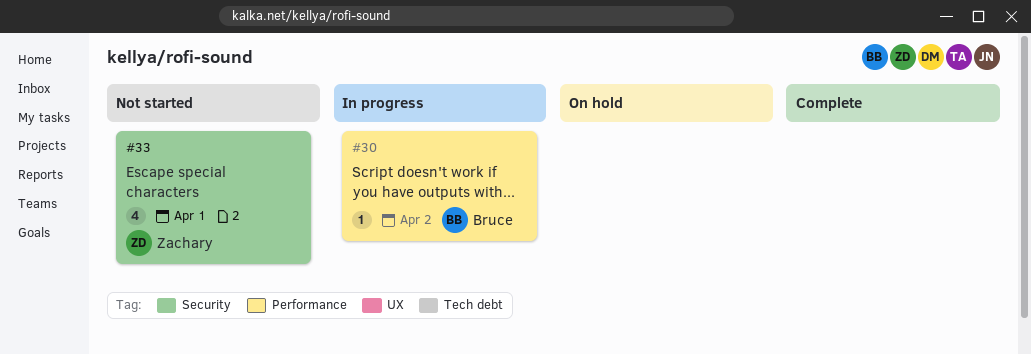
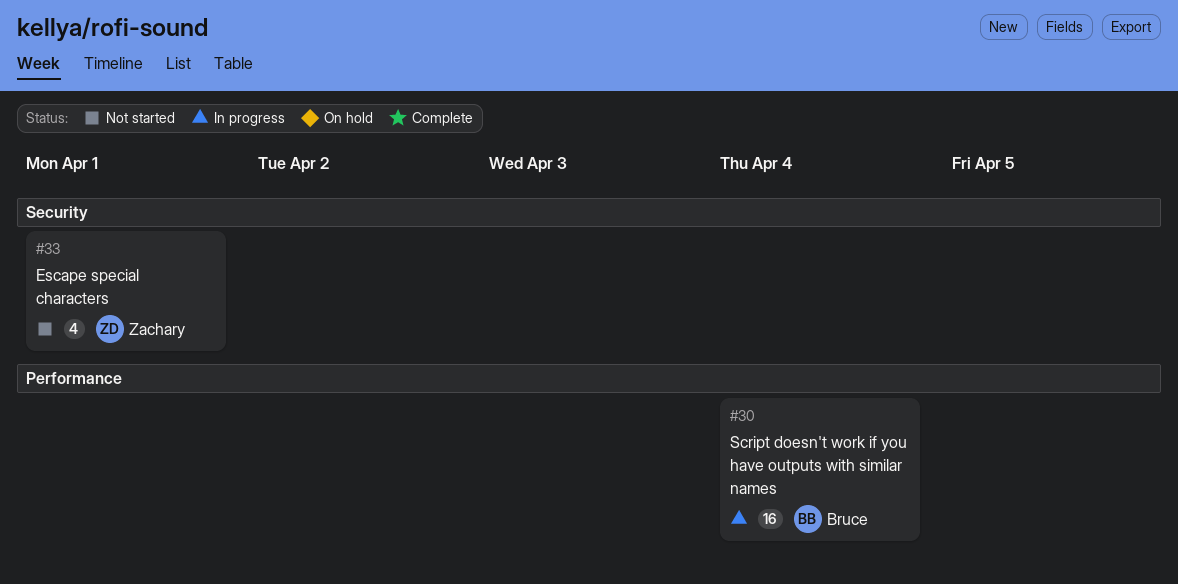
#30, estimate: 1 -> 16
#30, due: Apr 2 -> Apr 4

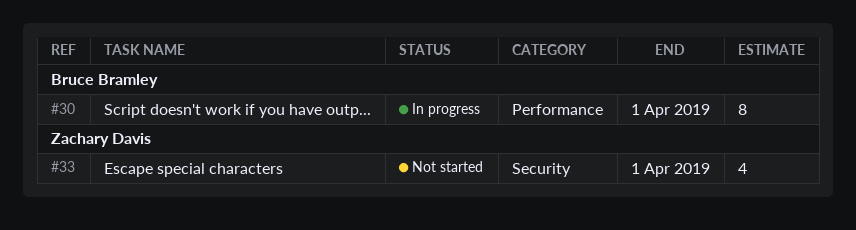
#30, estimate: 16 -> 8
#30, due: Apr 4 -> Apr 1

